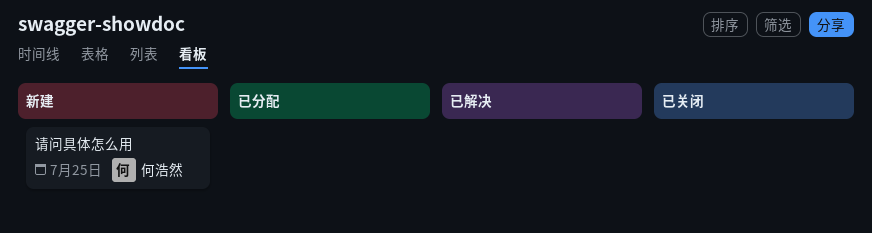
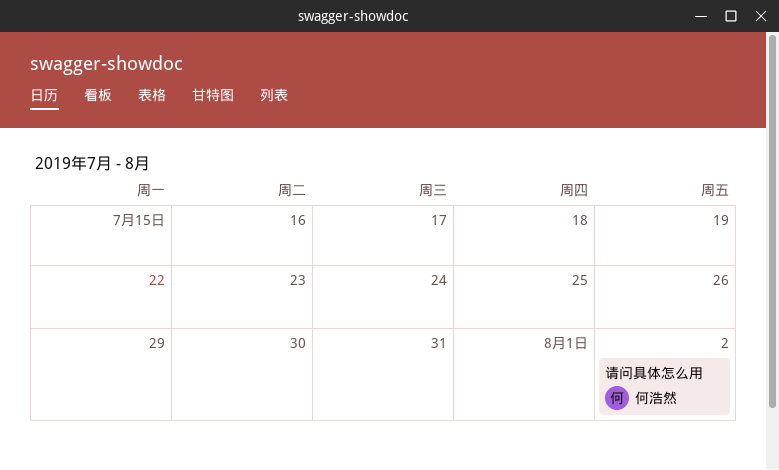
请问具体怎么用, due: Jul 25 -> Aug 2

